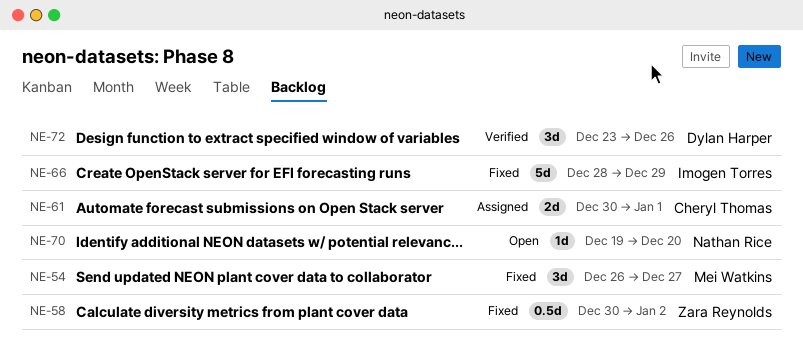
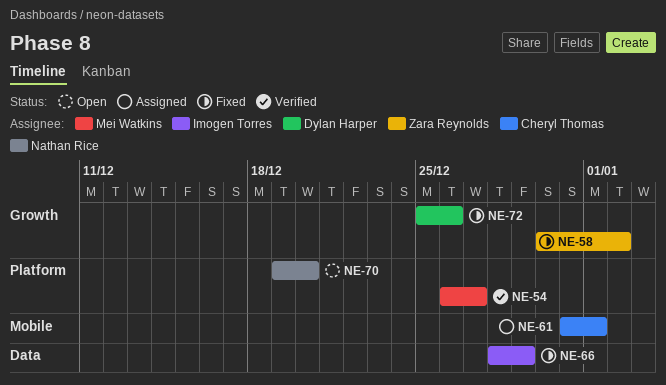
NE-54, status: Fixed -> Verified
NE-61, start: Dec 30 -> Dec 31
NE-72, status: Verified -> Fixed
NE-72, start: Dec 23 -> Dec 25

